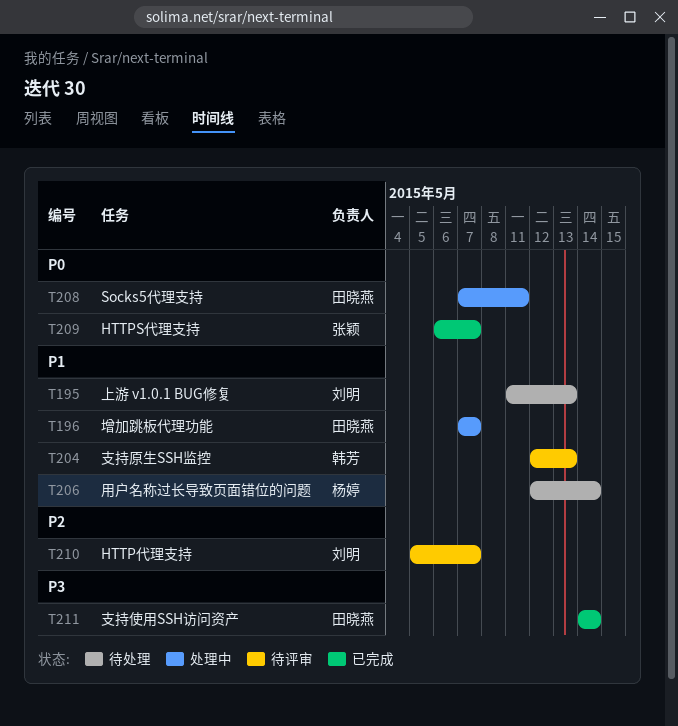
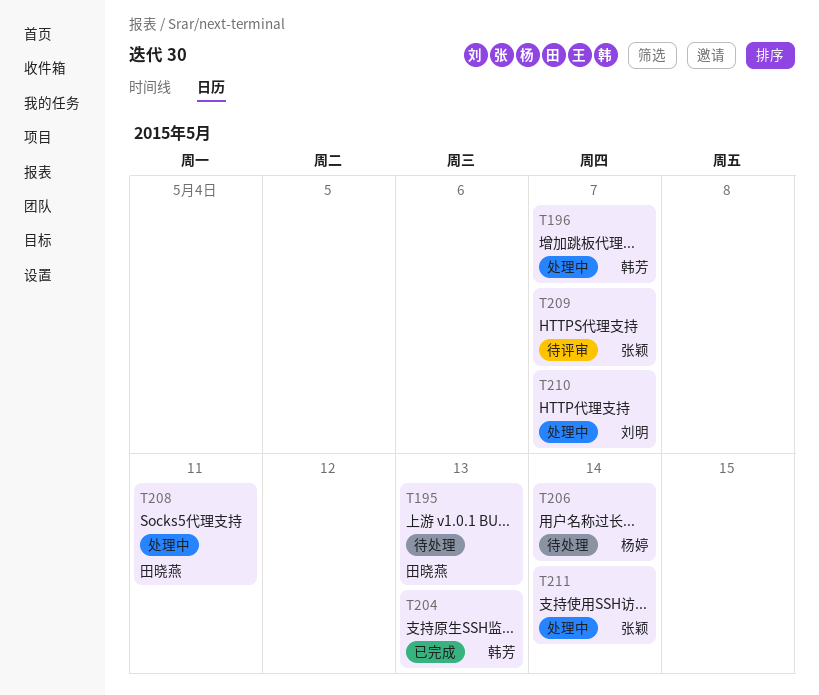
T195, owner: 刘明 -> 田晓燕
T196, owner: 田晓燕 -> 韩芳
T204, status: 待评审 -> 已完成
T209, status: 已完成 -> 待评审
T210, status: 待评审 -> 处理中
T211, status: 已完成 -> 处理中
T211, owner: 田晓燕 -> 张颖

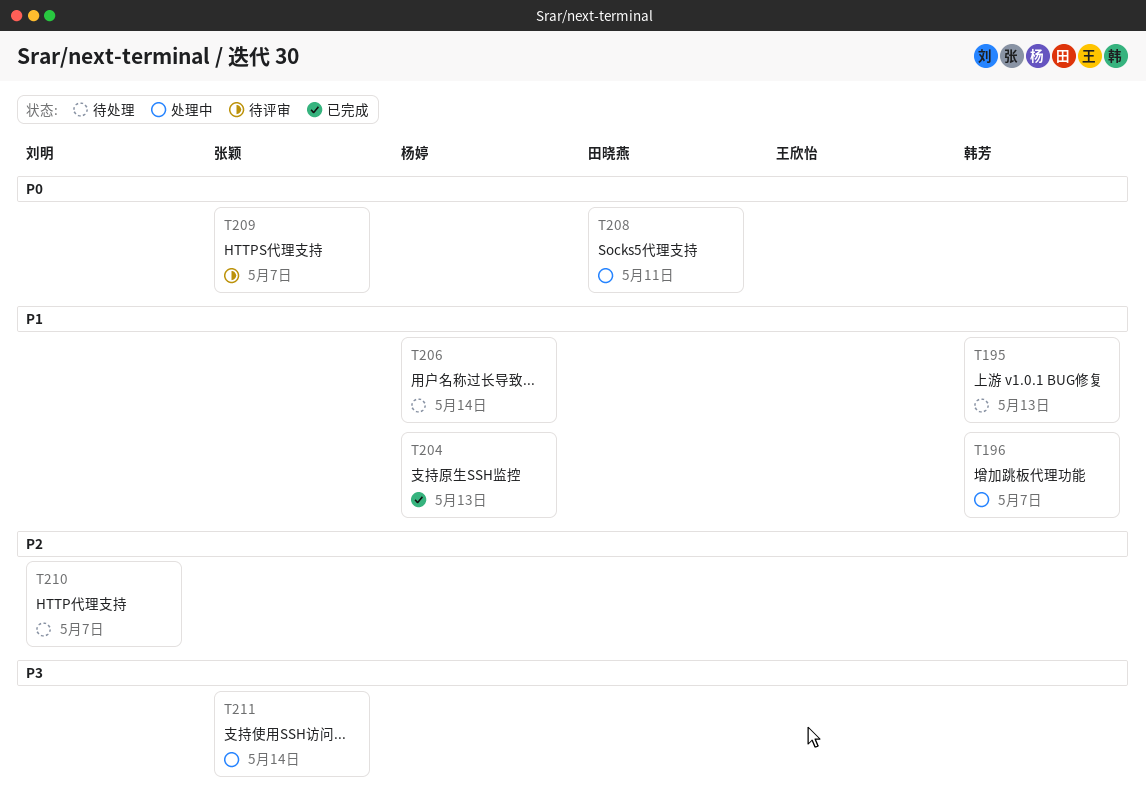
T195, owner: 田晓燕 -> 韩芳
T204, owner: 韩芳 -> 杨婷
T210, status: 处理中 -> 待处理

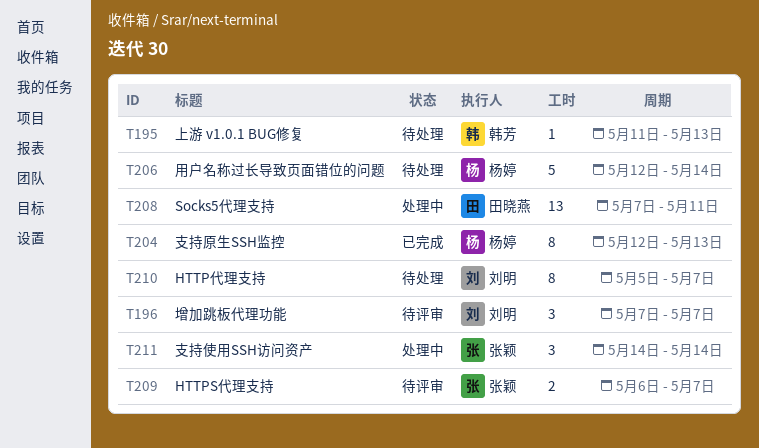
T196, status: 处理中 -> 待评审
T196, owner: 韩芳 -> 刘明

